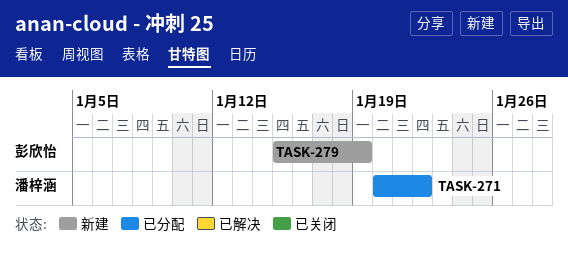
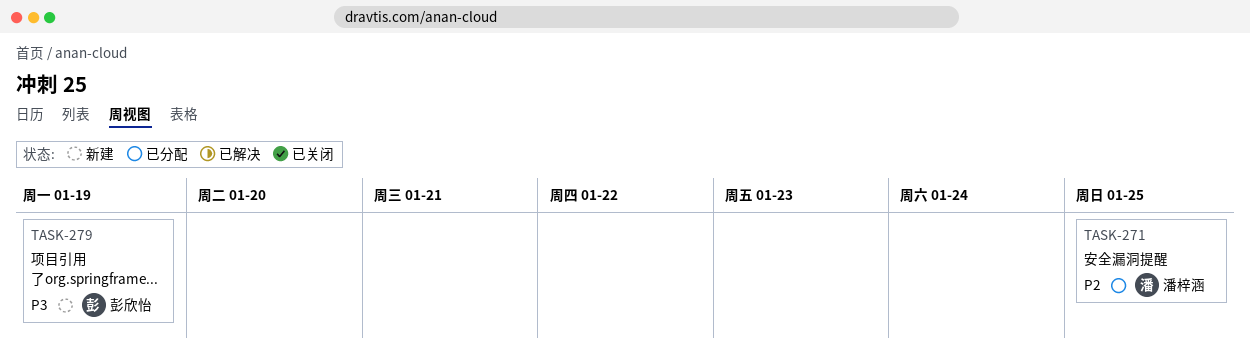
TASK-271, due: Jan 22 -> Jan 25

